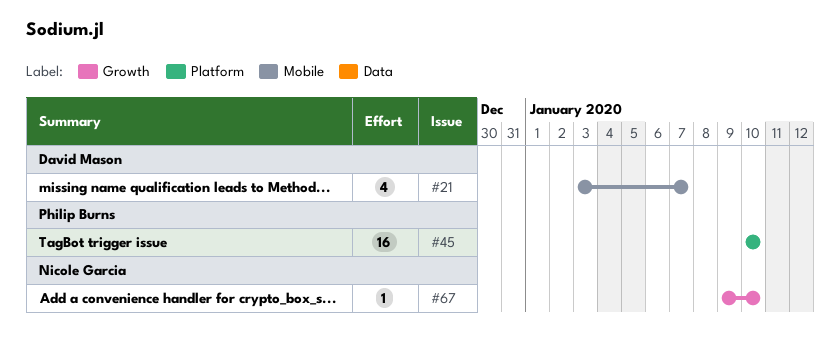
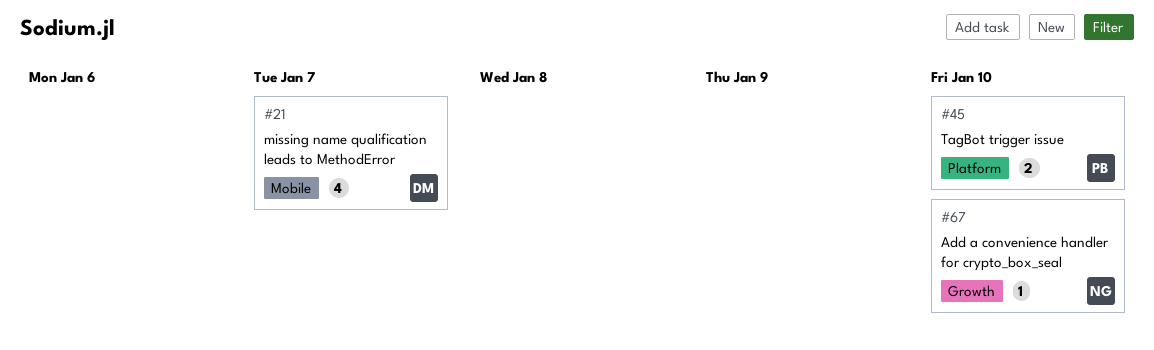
#45, estimate: 16 -> 2

